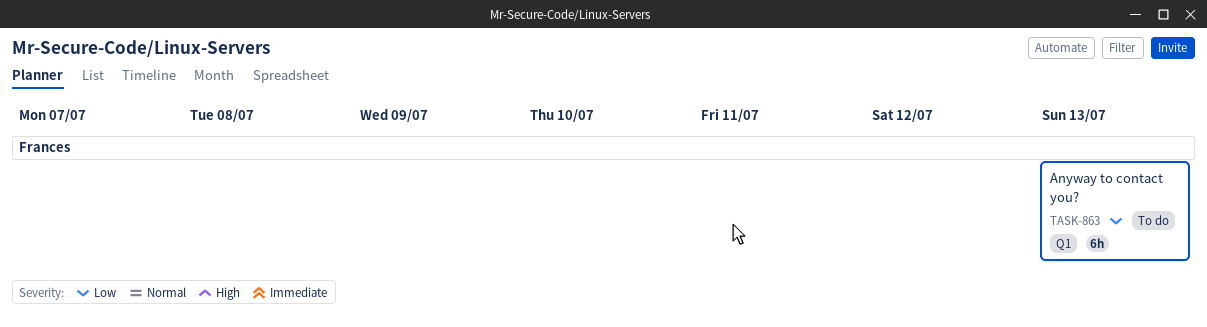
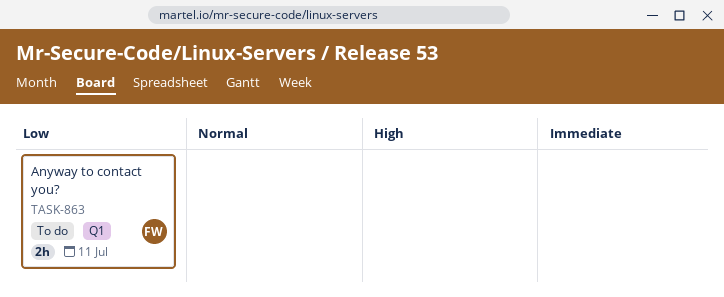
TASK-863, estimate: 6h -> 2h
TASK-863, due: Jul 13 -> Jul 11

